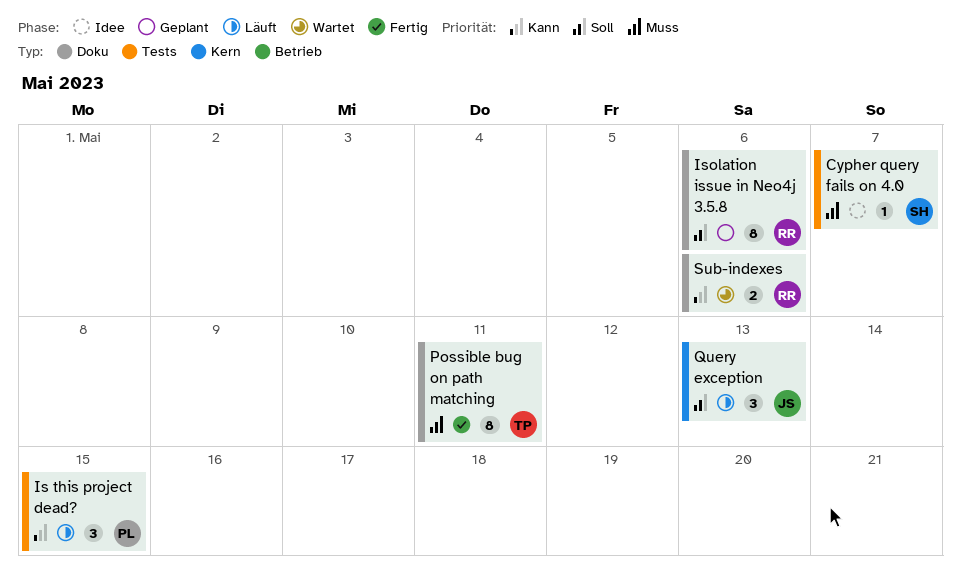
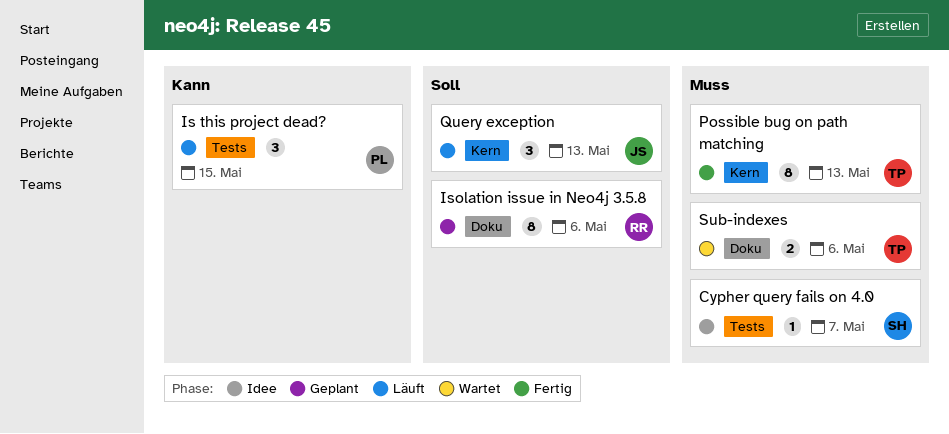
Possible bug on path matching, label: Doku -> Kern
Possible bug on path matching, due: May 11 -> May 13
Sub-indexes, owner: RR -> TP
Sub-indexes, priority: Kann -> Muss

